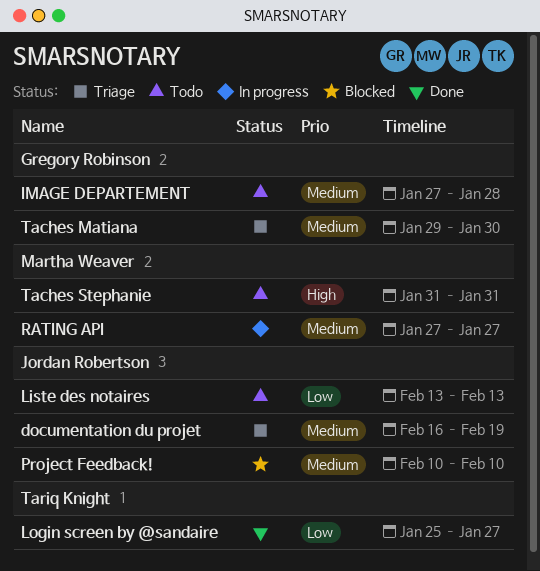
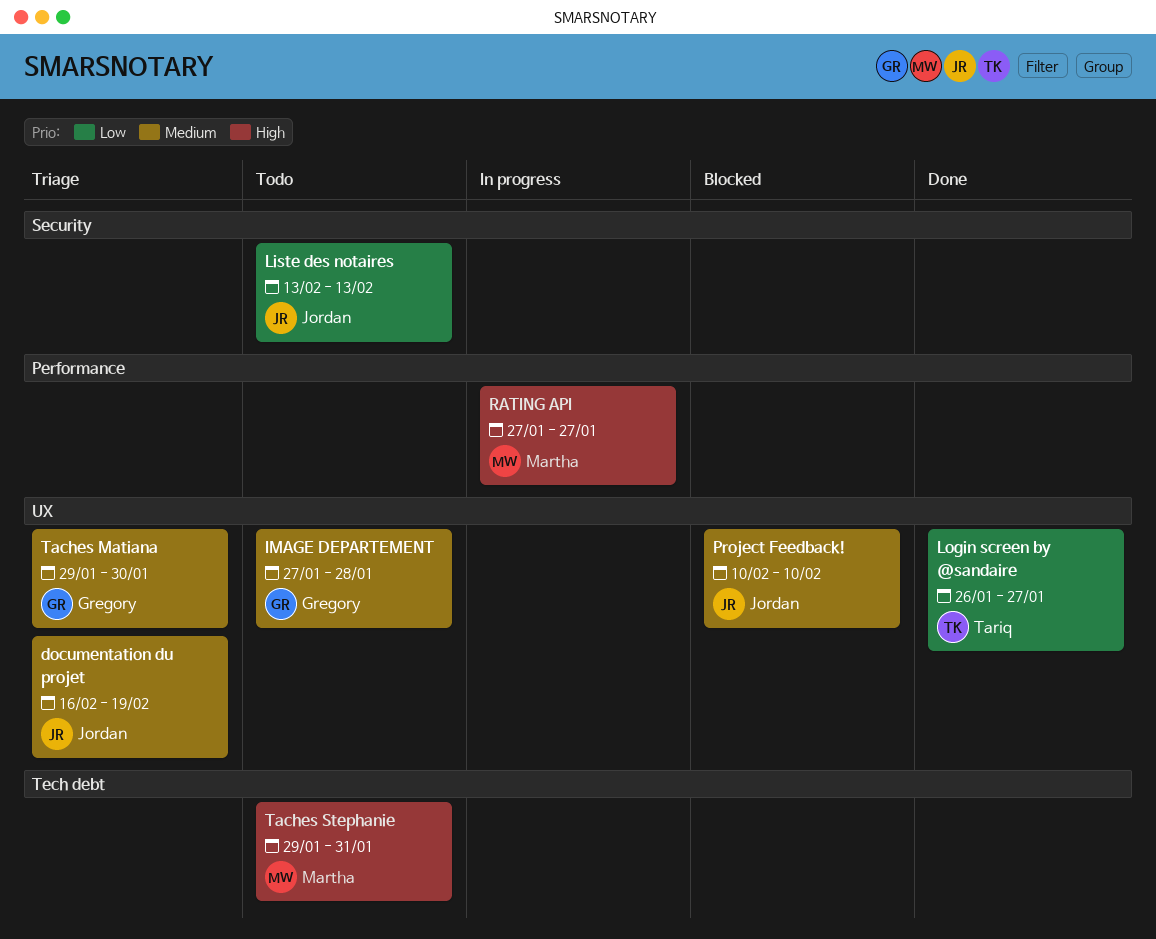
Login screen by @sandaire, start: Jan 25 -> Jan 26
RATING API, priority: Medium -> High
Taches Stephanie, start: Jan 31 -> Jan 29

